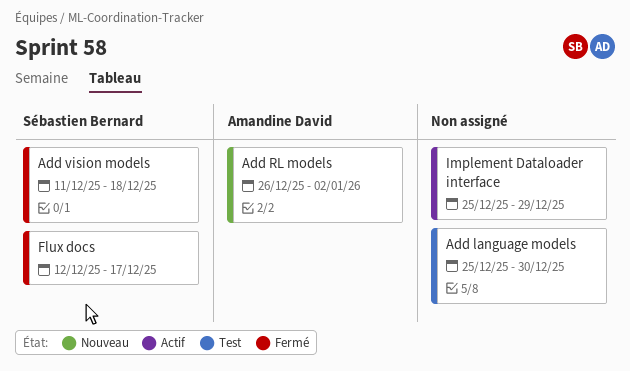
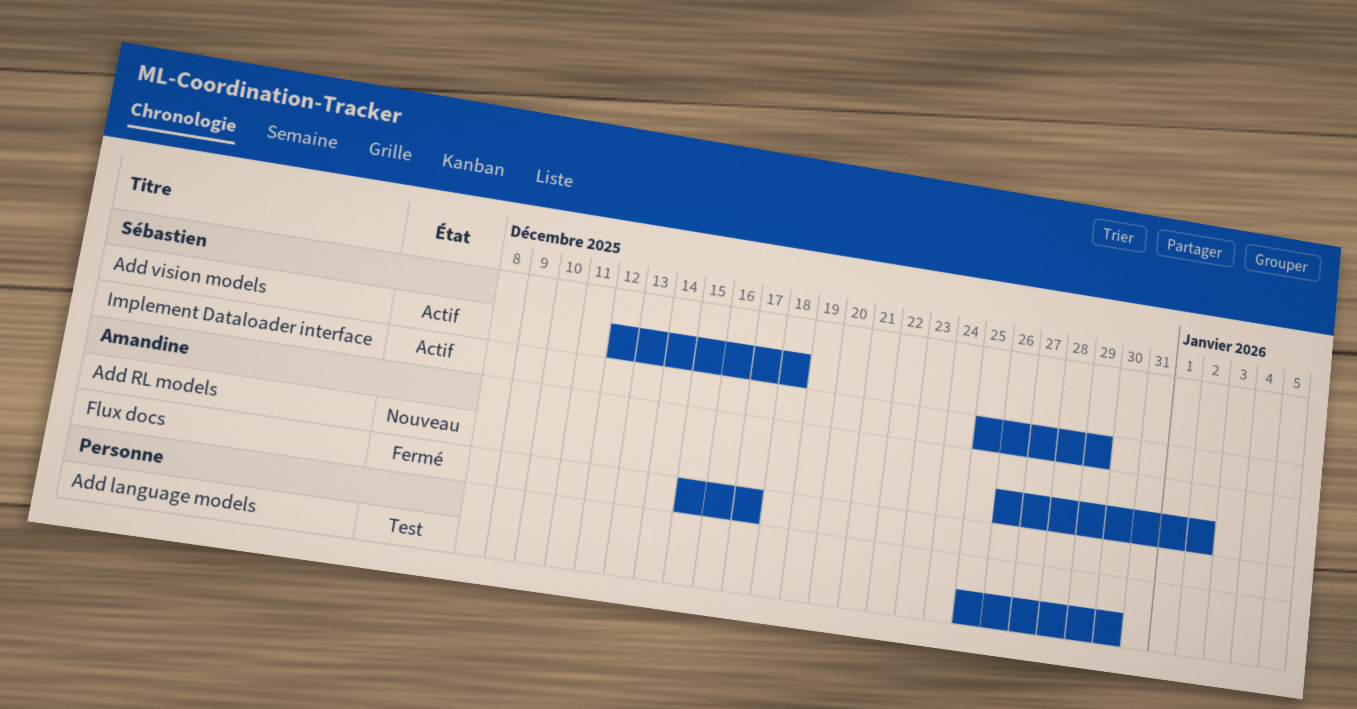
Add vision models, status: Fermé -> Actif
Add vision models, start: Dec 11 -> Dec 12
Flux docs, owner: Sébastien Bernard -> Amandine David
Flux docs, start: Dec 12 -> Dec 15
Implement Dataloader interface, owner: none -> Sébastien Bernard

